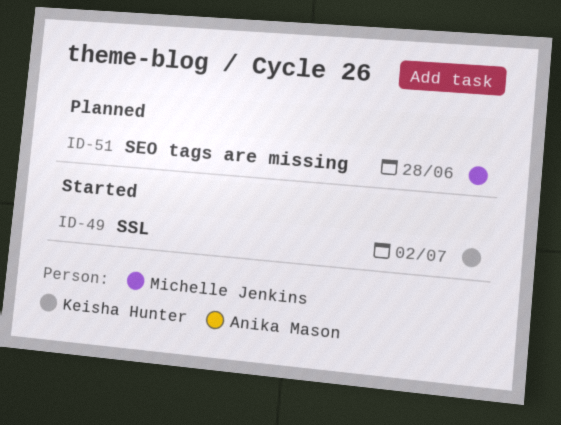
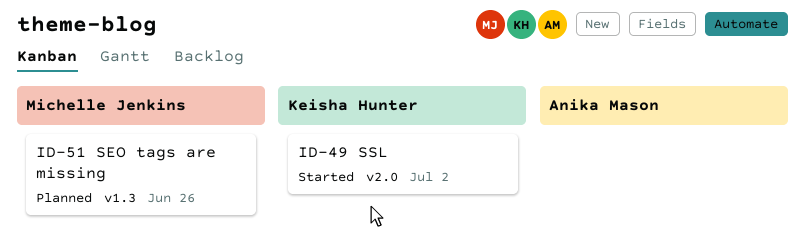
ID-51, due: Jun 28 -> Jun 26

